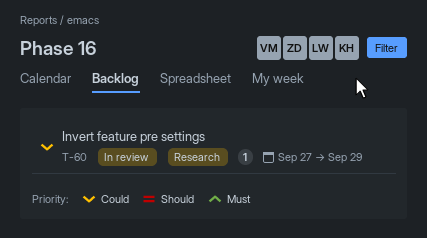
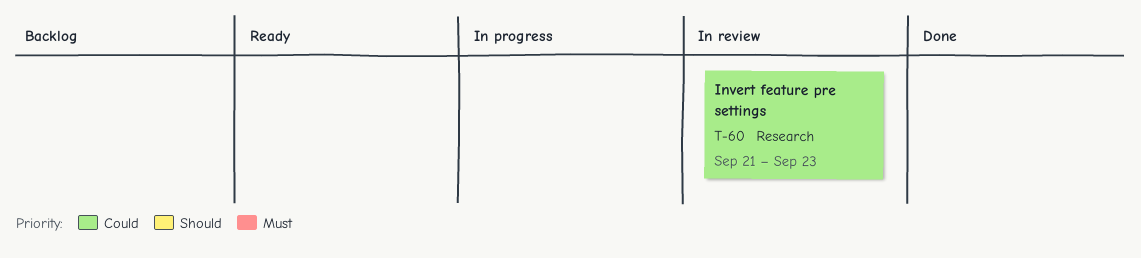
T-60, start: Sep 27 -> Sep 21
T-60, due: Sep 29 -> Sep 23

